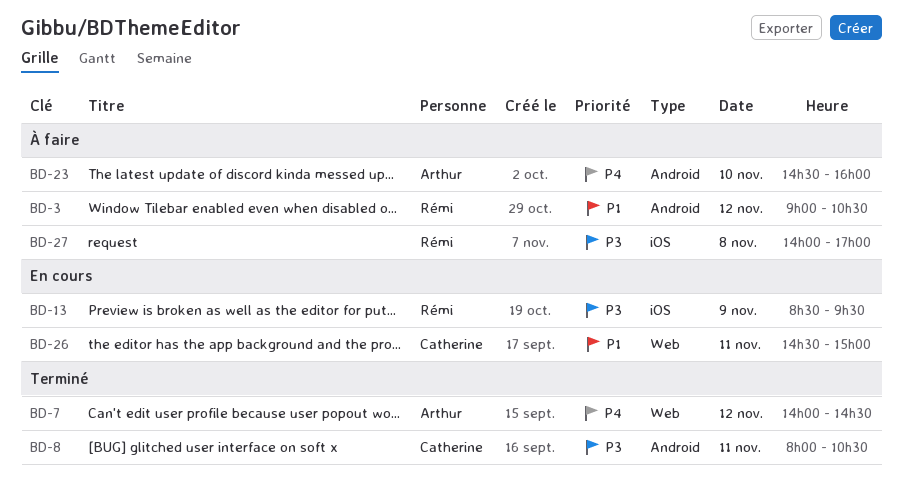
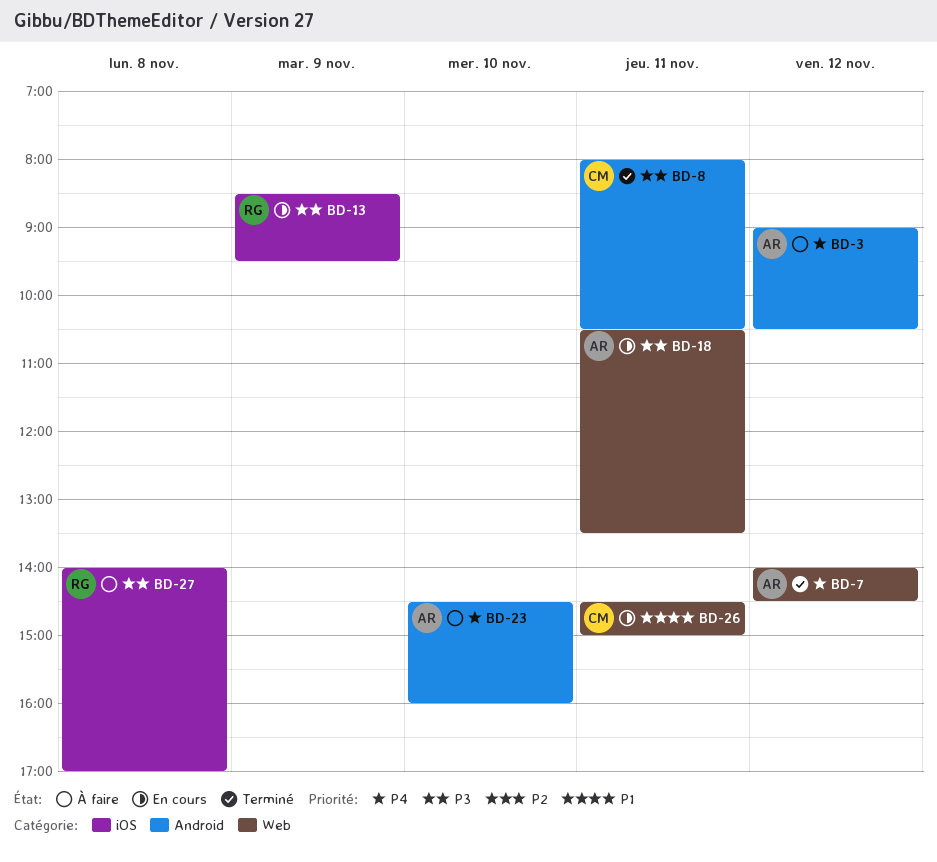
BD-3, owner: Rémi -> Arthur
BD-3, priority: P1 -> P4
BD-18: none -> present

